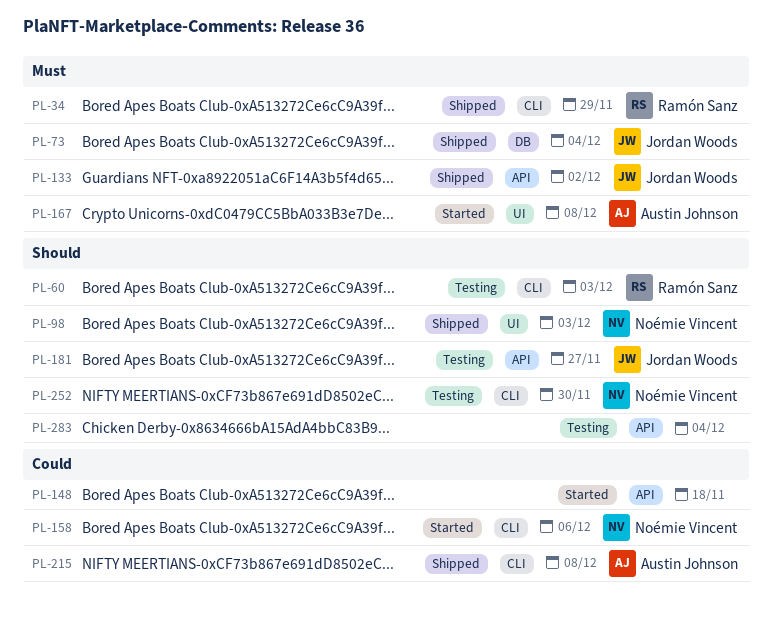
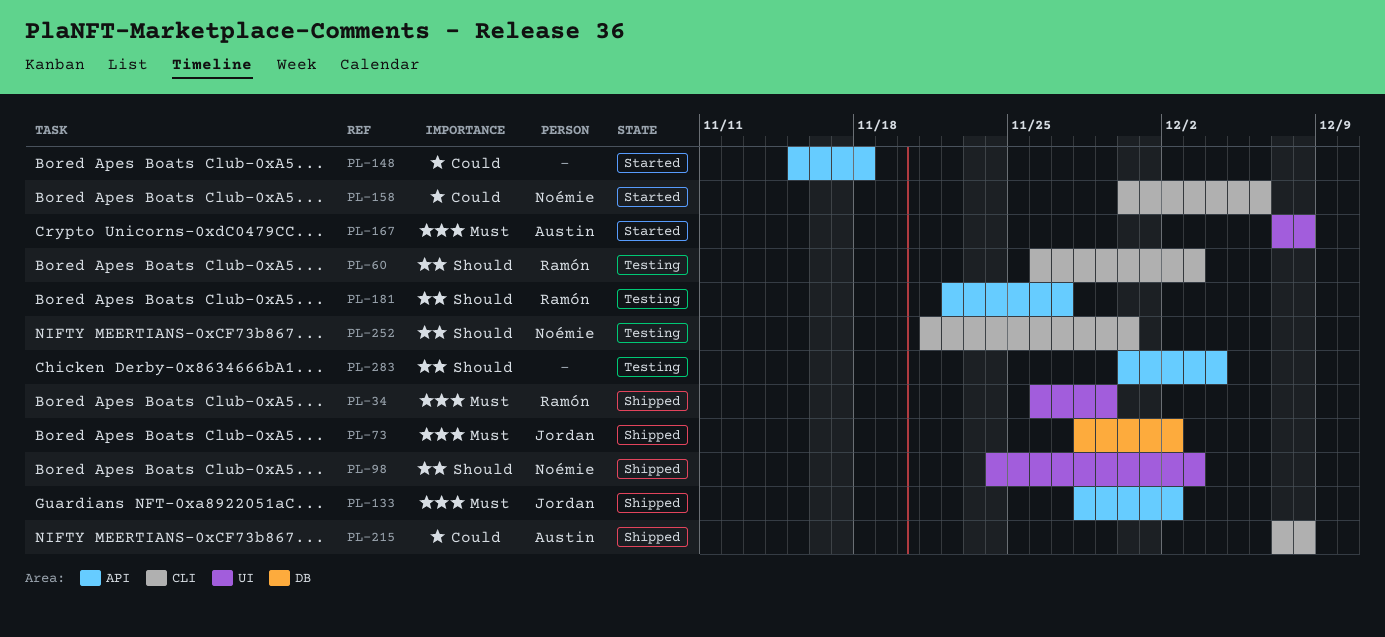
PL-34, label: CLI -> UI
PL-73, due: Dec 4 -> Dec 2
PL-181, owner: Jordan Woods -> Ramón Sanz

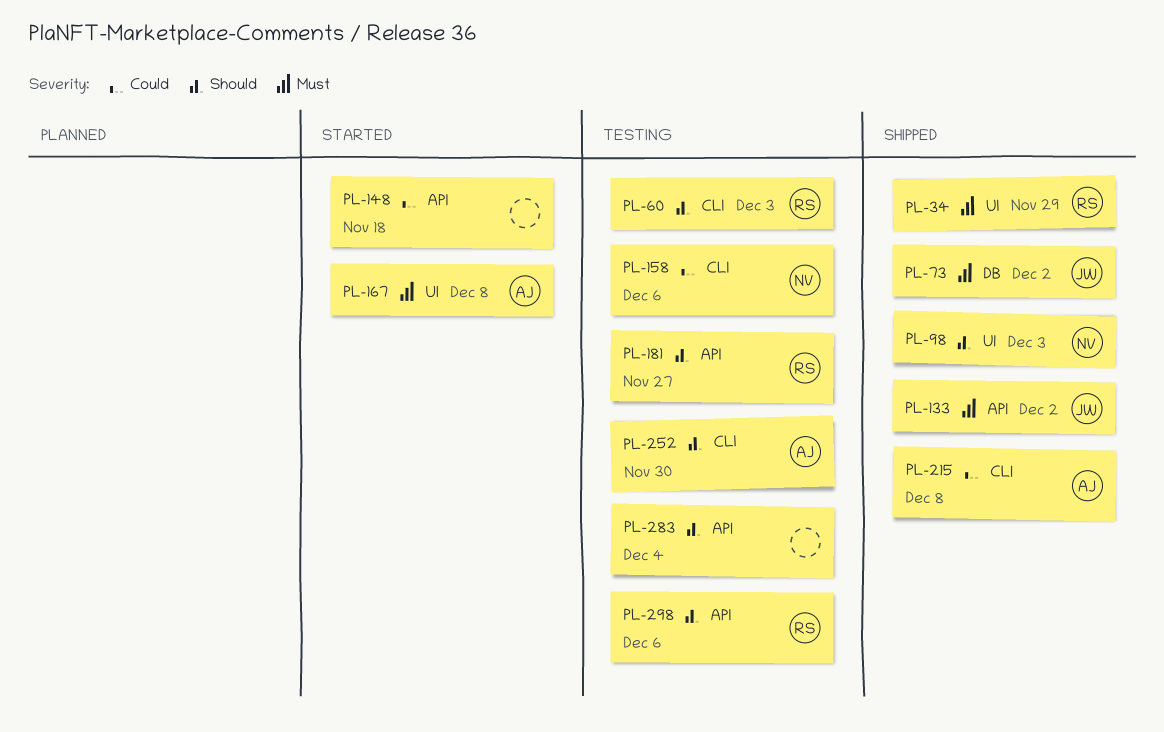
PL-158, status: Started -> Testing
PL-252, owner: Noémie -> Austin
PL-298: none -> present

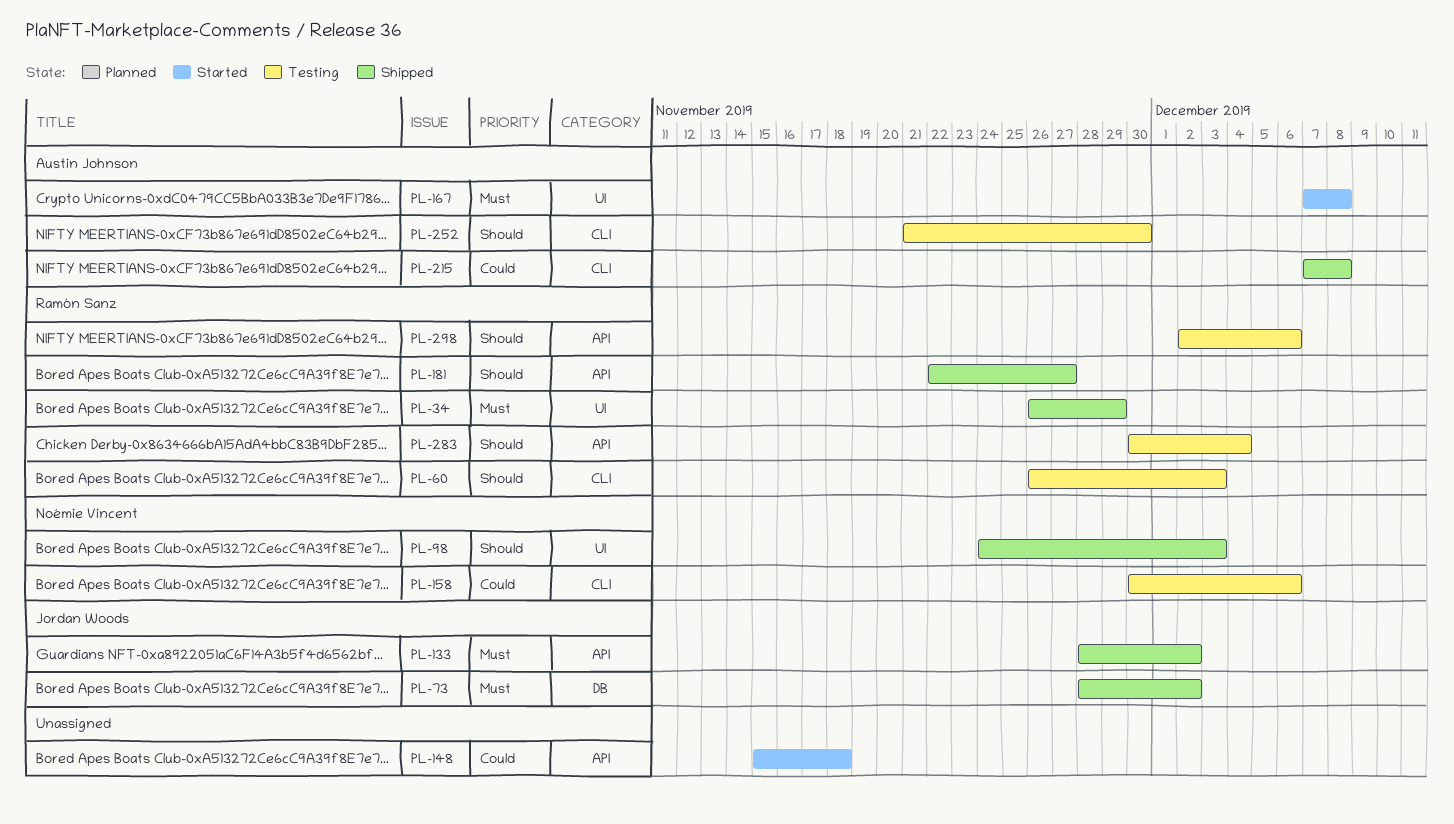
PL-181, status: Testing -> Shipped
PL-283, owner: none -> Ramón Sanz

